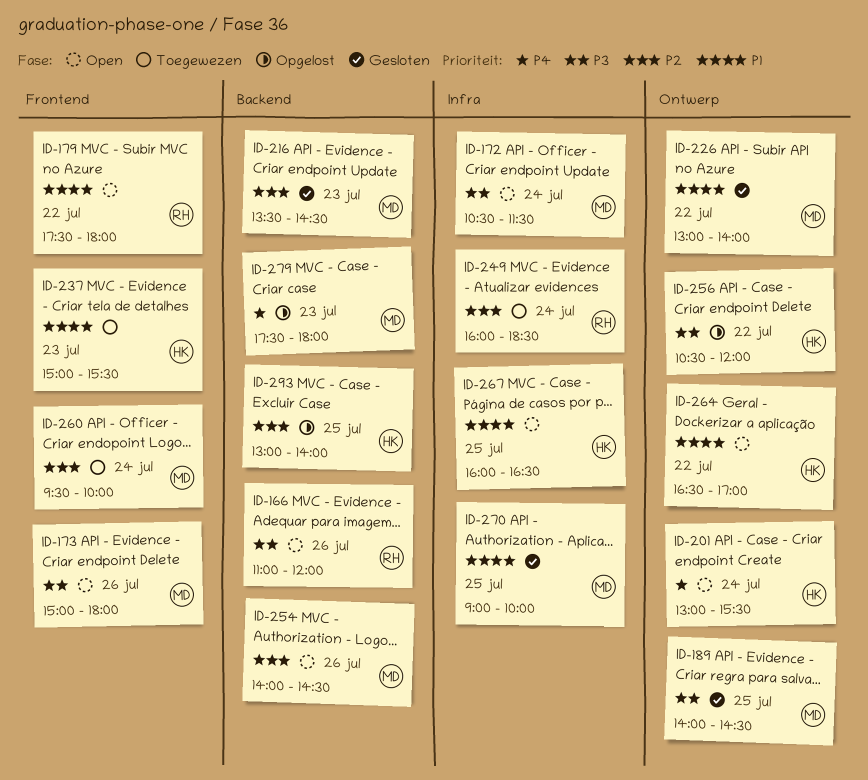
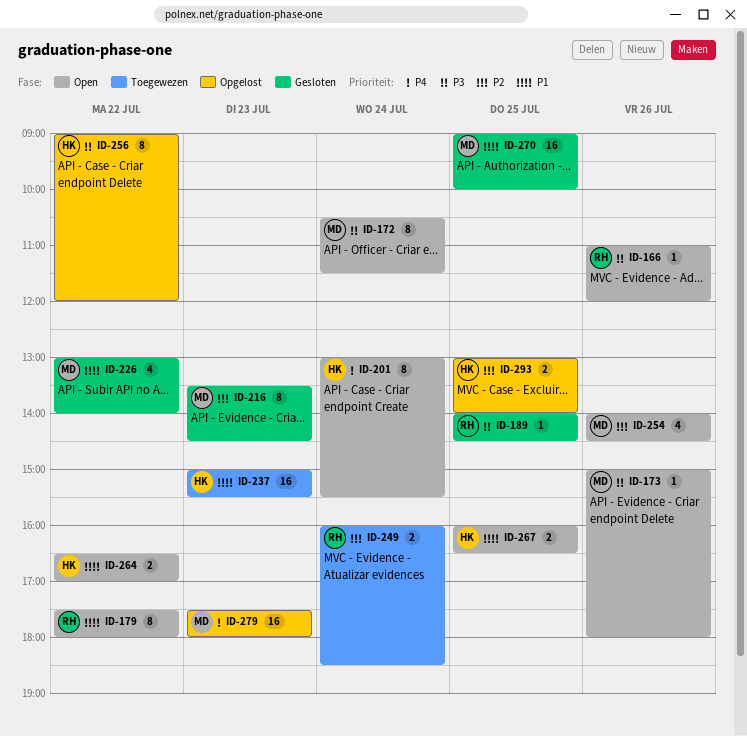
ID-189, owner: MD -> RH
ID-256, begins: 10:30 -> 09:00
ID-260: present -> none

